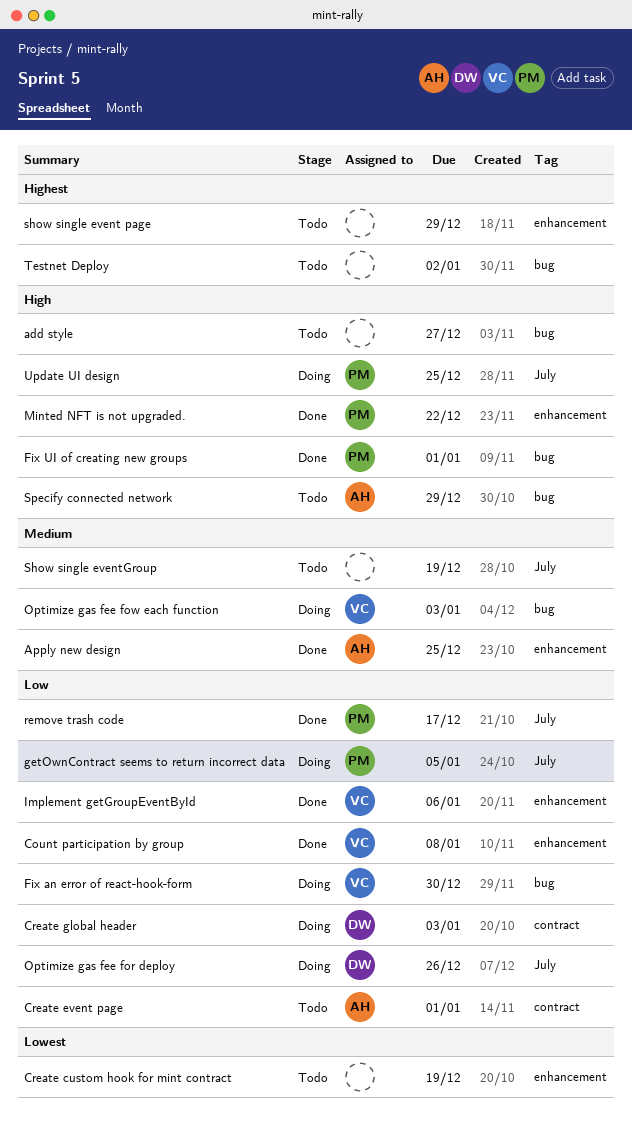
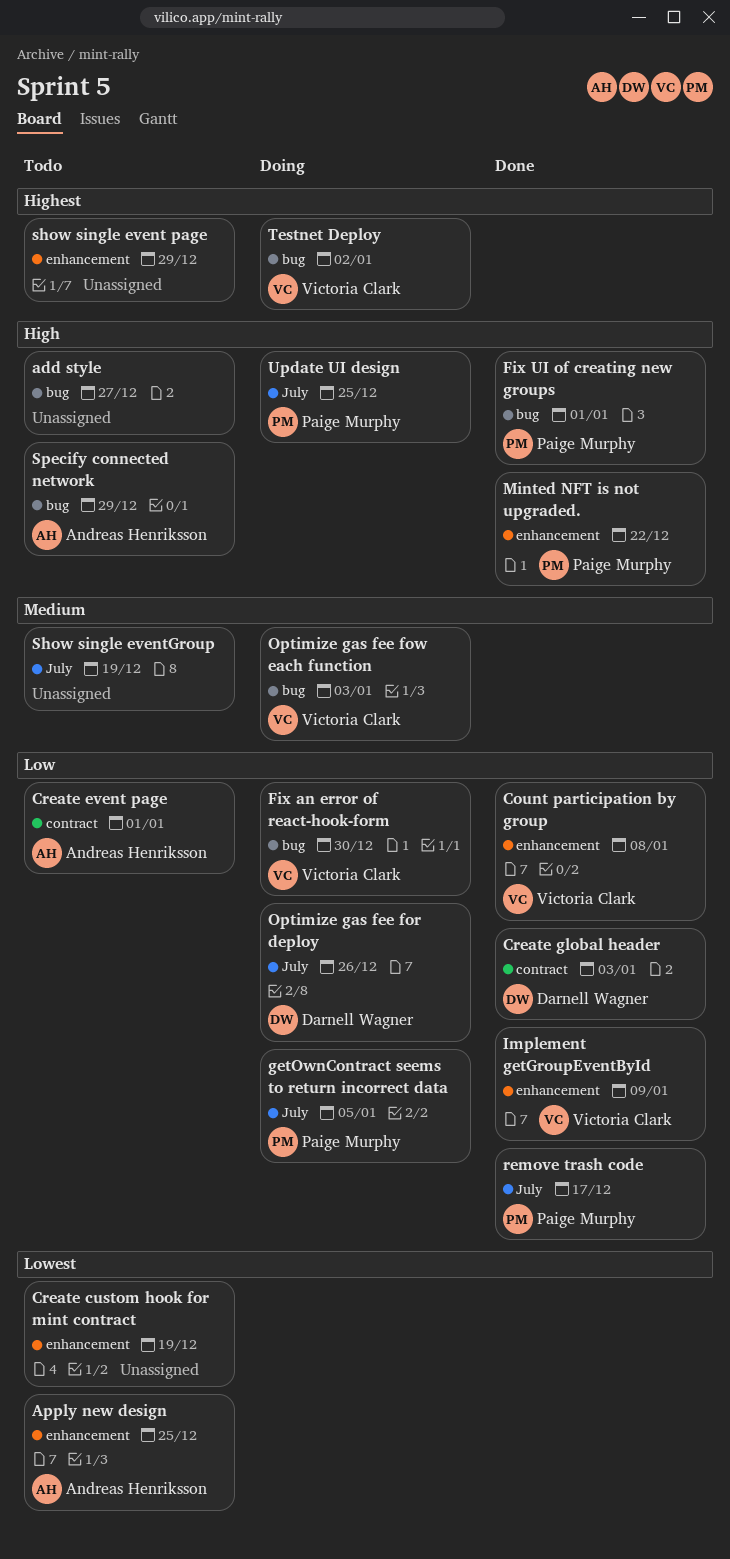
Apply new design, status: Done -> Todo
Apply new design, priority: Medium -> Lowest
Create global header, status: Doing -> Done
Implement getGroupEventById, due: Jan 6 -> Jan 9
Testnet Deploy, status: Todo -> Doing
Testnet Deploy, owner: none -> Victoria Clark

